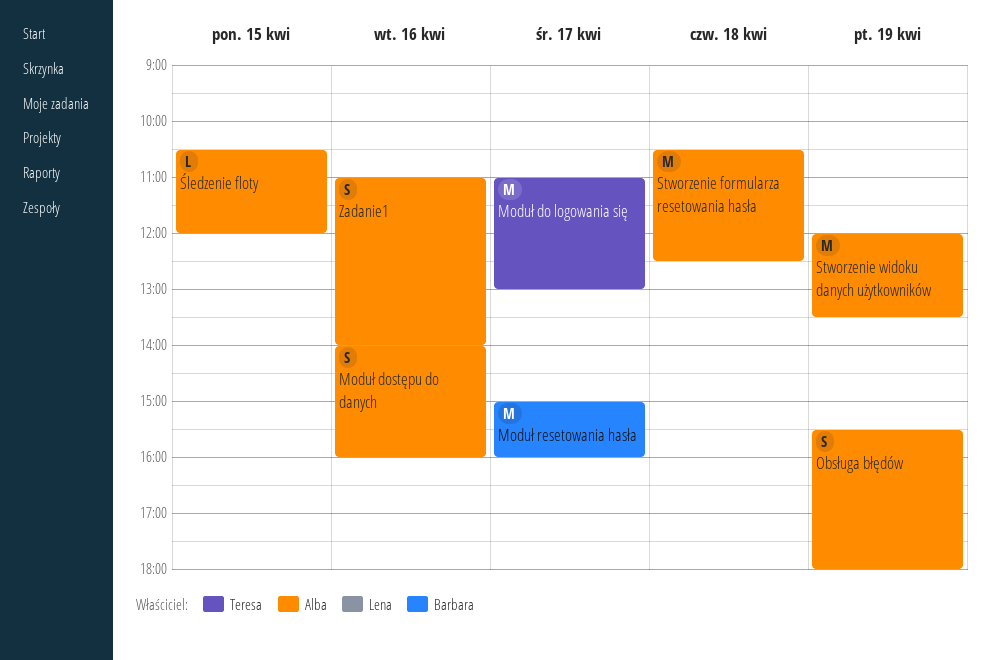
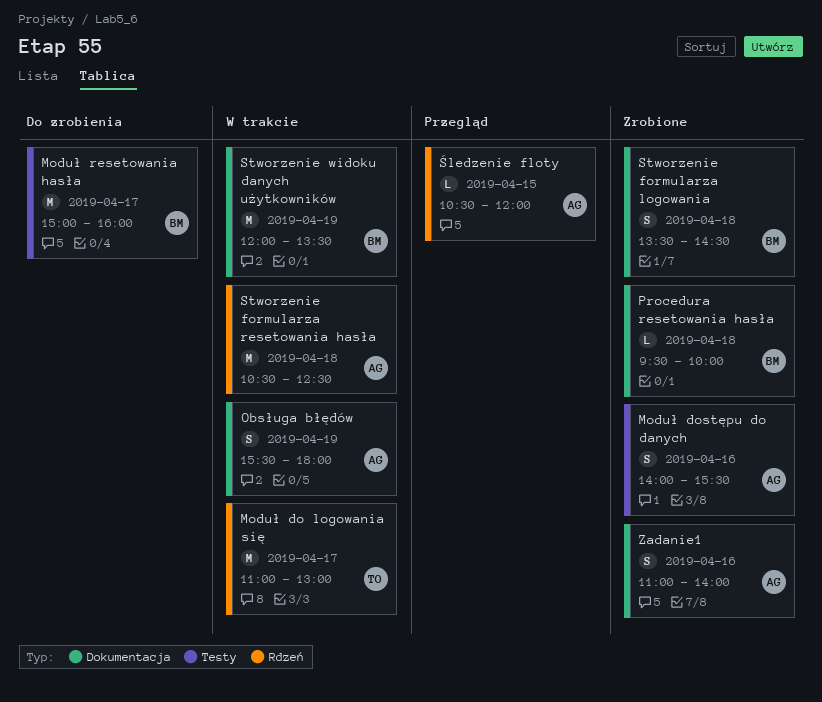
Moduł dostępu do danych, ends: 16:00 -> 15:30
Procedura resetowania hasła: none -> present
Stworzenie formularza logowania: none -> present
Stworzenie widoku danych użytkowników, owner: Alba -> Barbara

